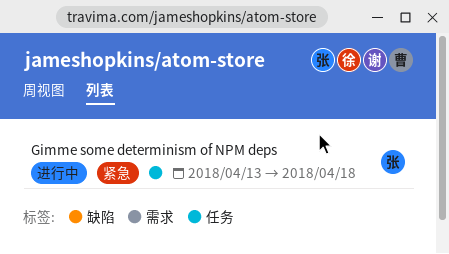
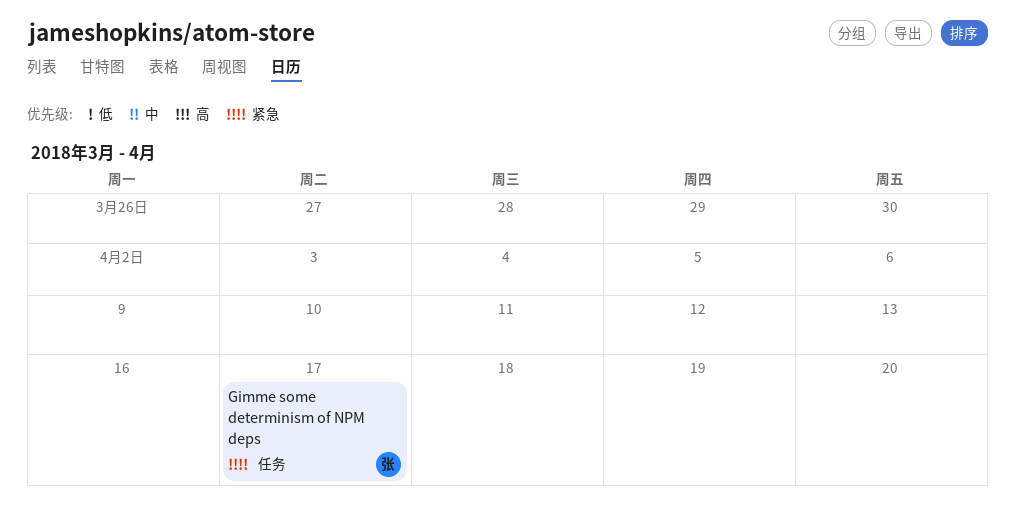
Gimme some determinism of NPM deps, due: Apr 18 -> Apr 17

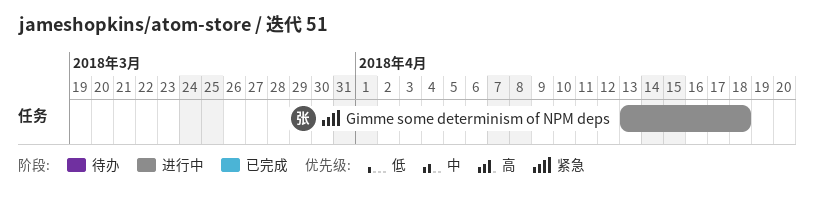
Gimme some determinism of NPM deps, due: Apr 17 -> Apr 18

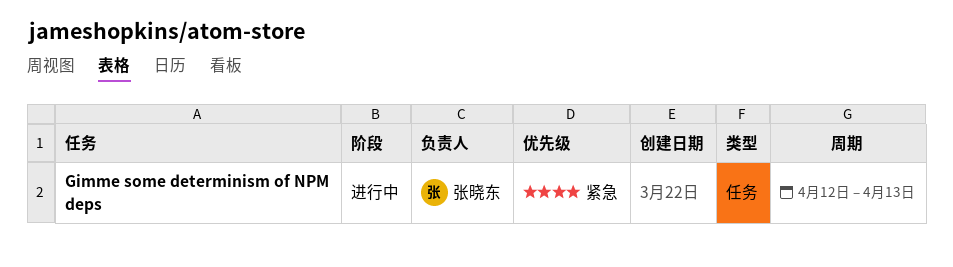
Gimme some determinism of NPM deps, start: Apr 13 -> Apr 12
Gimme some determinism of NPM deps, due: Apr 18 -> Apr 13

